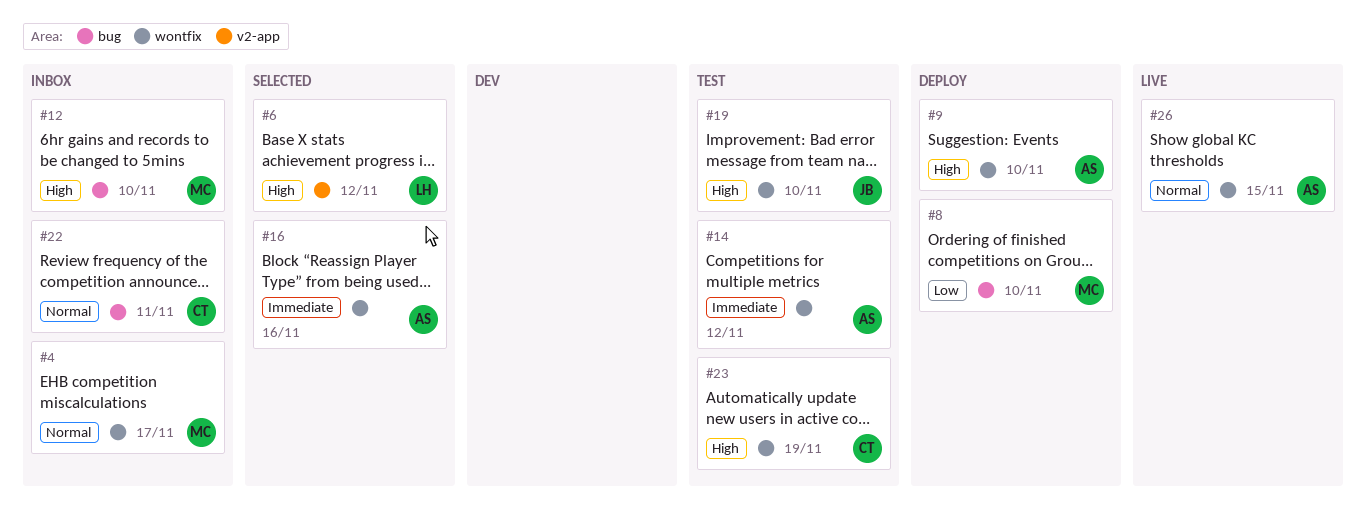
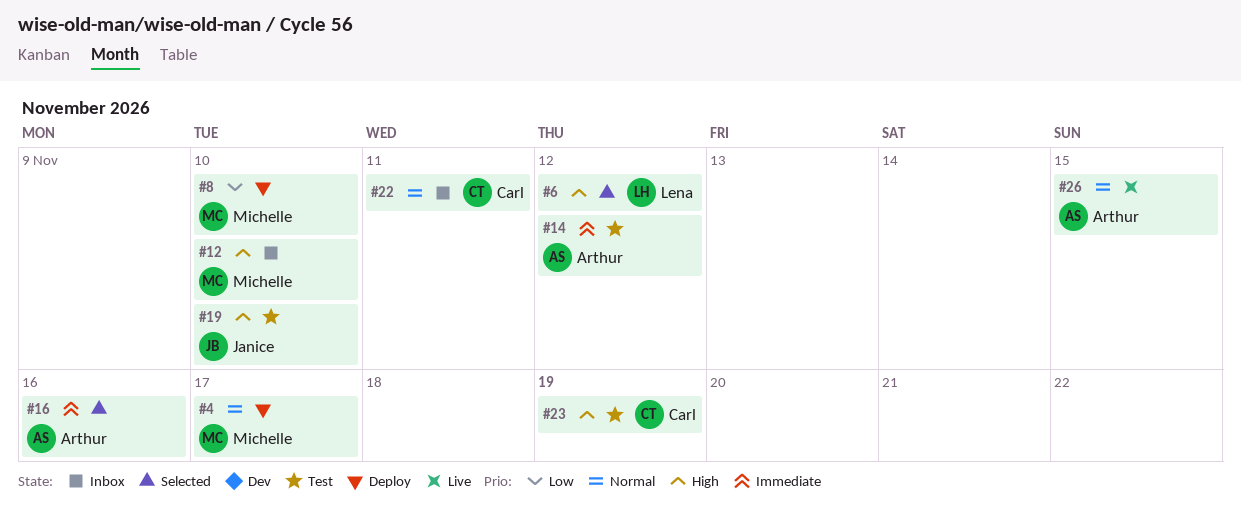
#4, status: Inbox -> Deploy
#9: present -> none

